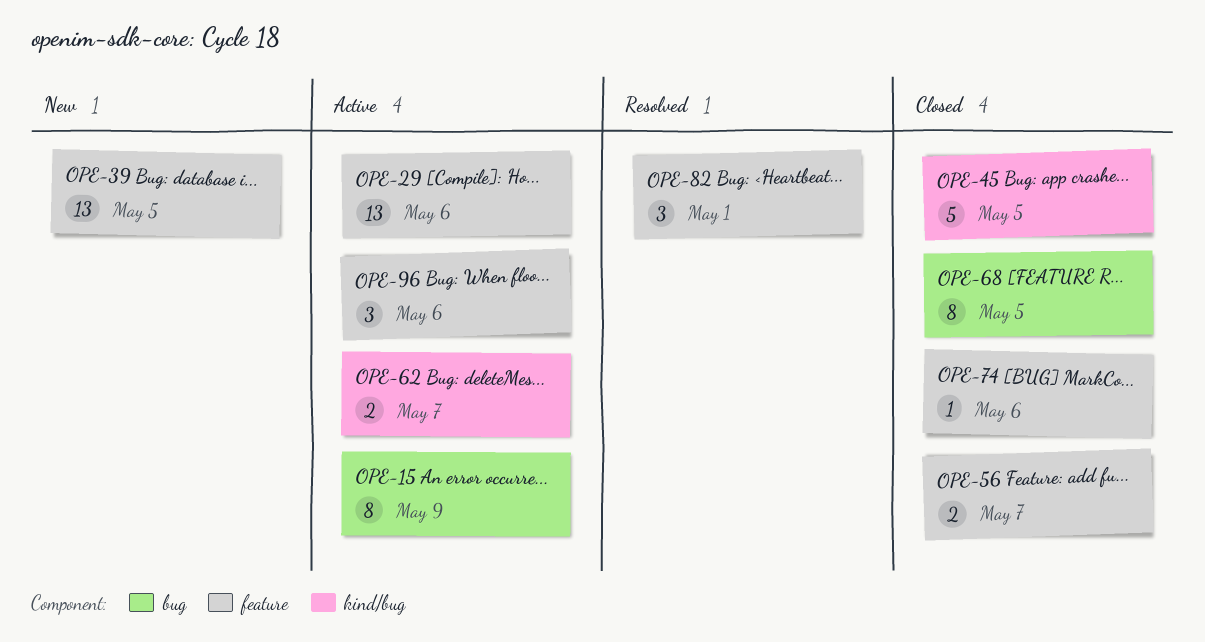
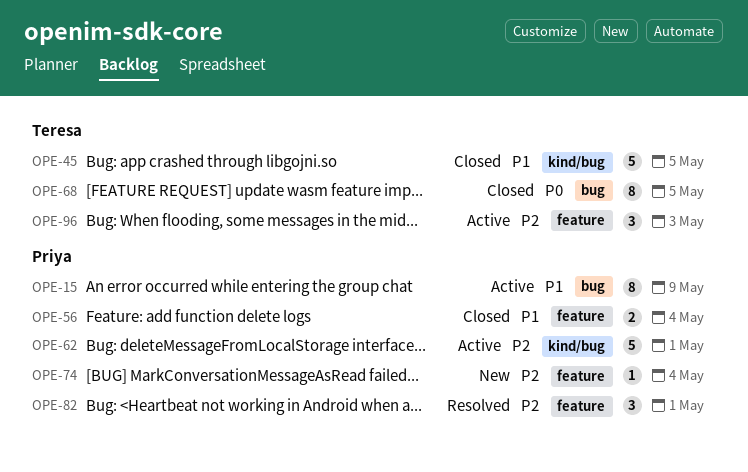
OPE-29: present -> none
OPE-39: present -> none
OPE-56, due: May 7 -> May 4
OPE-62, estimate: 2 -> 5
OPE-62, due: May 7 -> May 1
OPE-74, status: Closed -> New
OPE-74, due: May 6 -> May 4
OPE-96, due: May 6 -> May 3

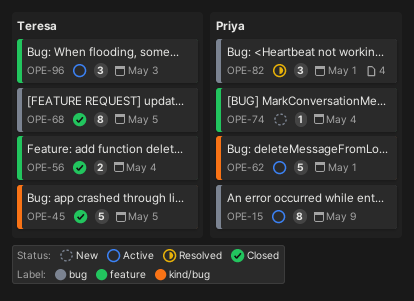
OPE-56, owner: Priya -> Teresa
OPE-82, label: feature -> bug

